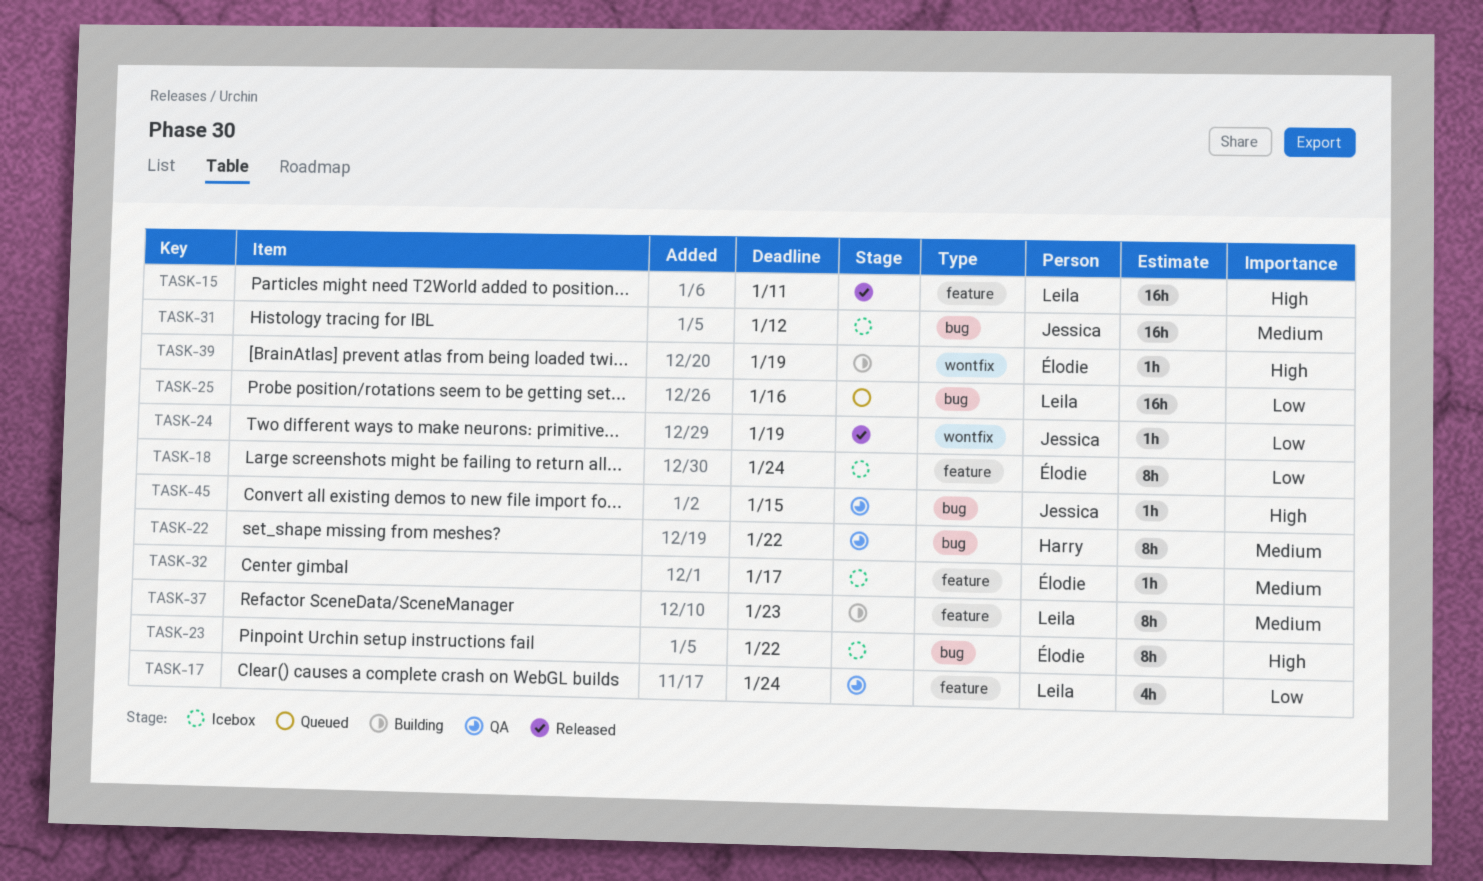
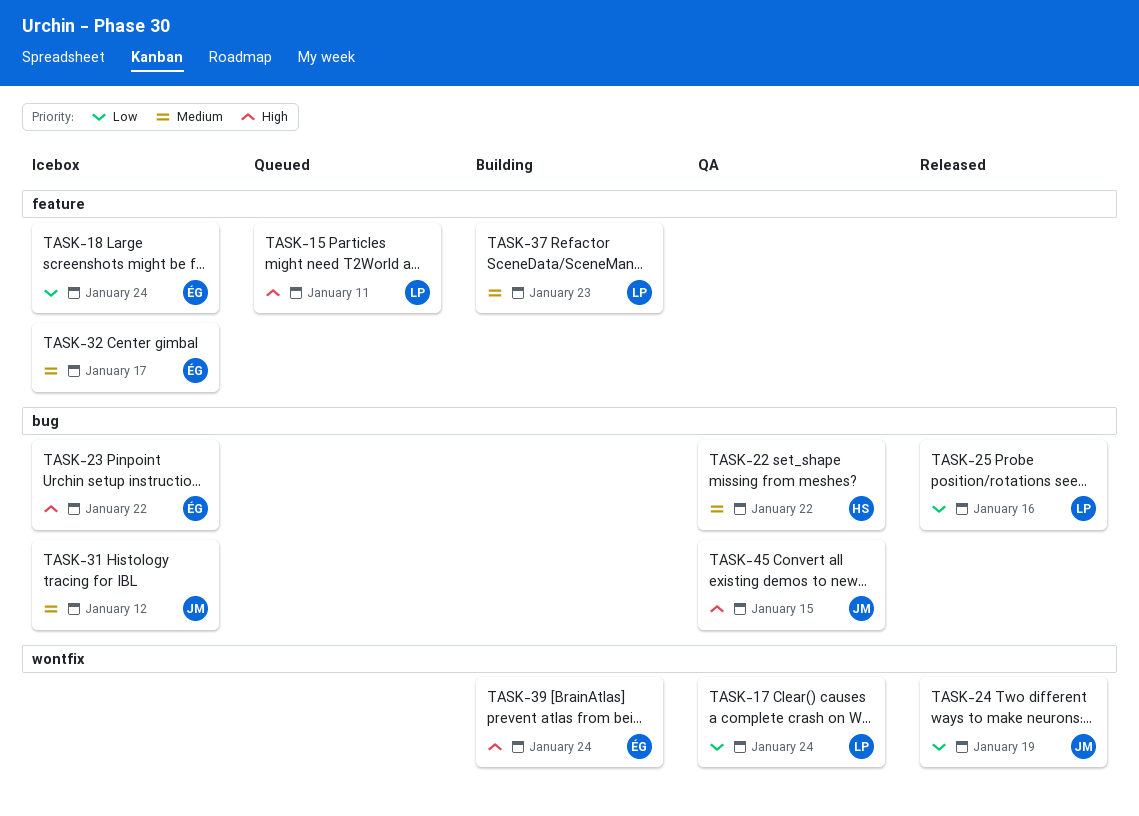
TASK-15, status: Released -> Queued
TASK-17, label: feature -> wontfix
TASK-25, status: Queued -> Released
TASK-39, due: Jan 19 -> Jan 24

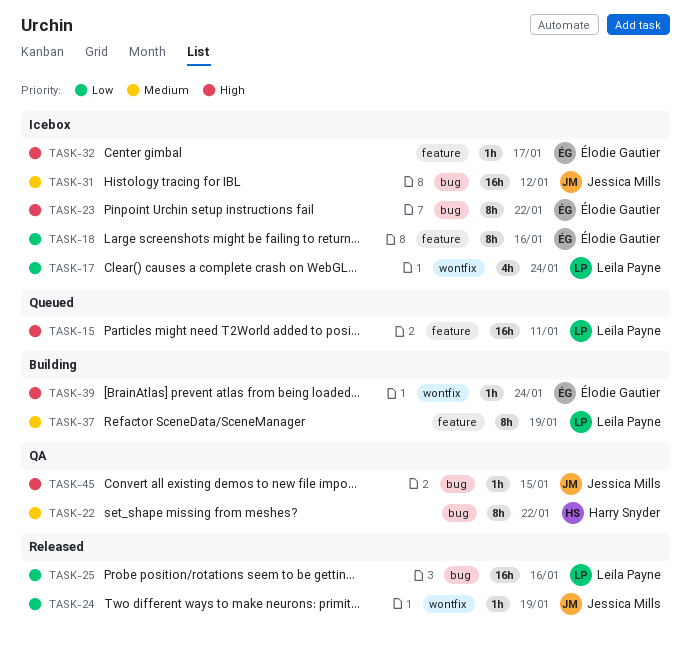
TASK-17, status: QA -> Icebox
TASK-18, due: Jan 24 -> Jan 16
TASK-32, priority: Medium -> High
TASK-37, due: Jan 23 -> Jan 19

